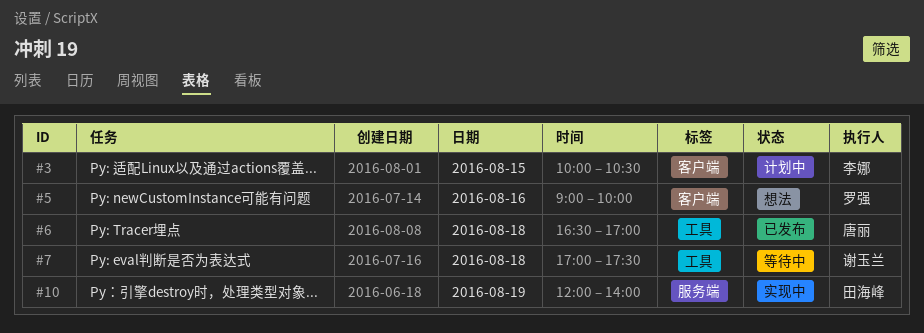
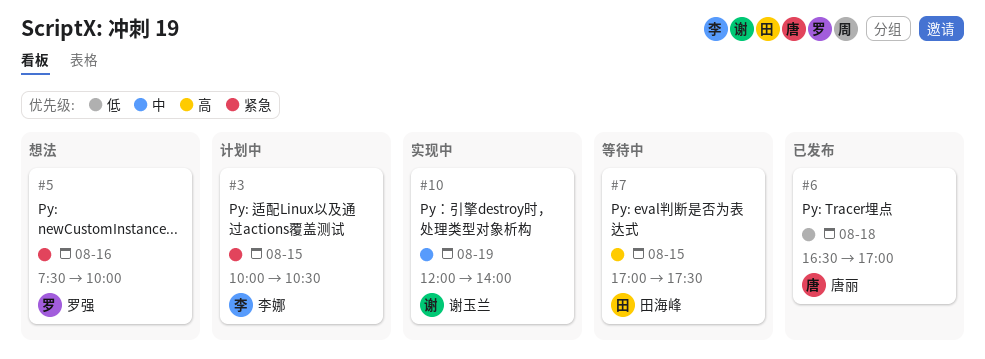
#5, begins: 09:00 -> 07:30
#7, owner: 谢玉兰 -> 田海峰
#7, day: Aug 18 -> Aug 15
#10, owner: 田海峰 -> 谢玉兰

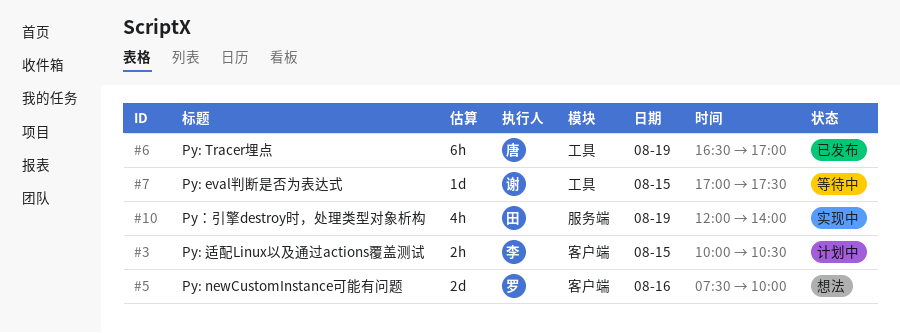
#6, day: Aug 18 -> Aug 19
#7, owner: 田海峰 -> 谢玉兰
#10, owner: 谢玉兰 -> 田海峰

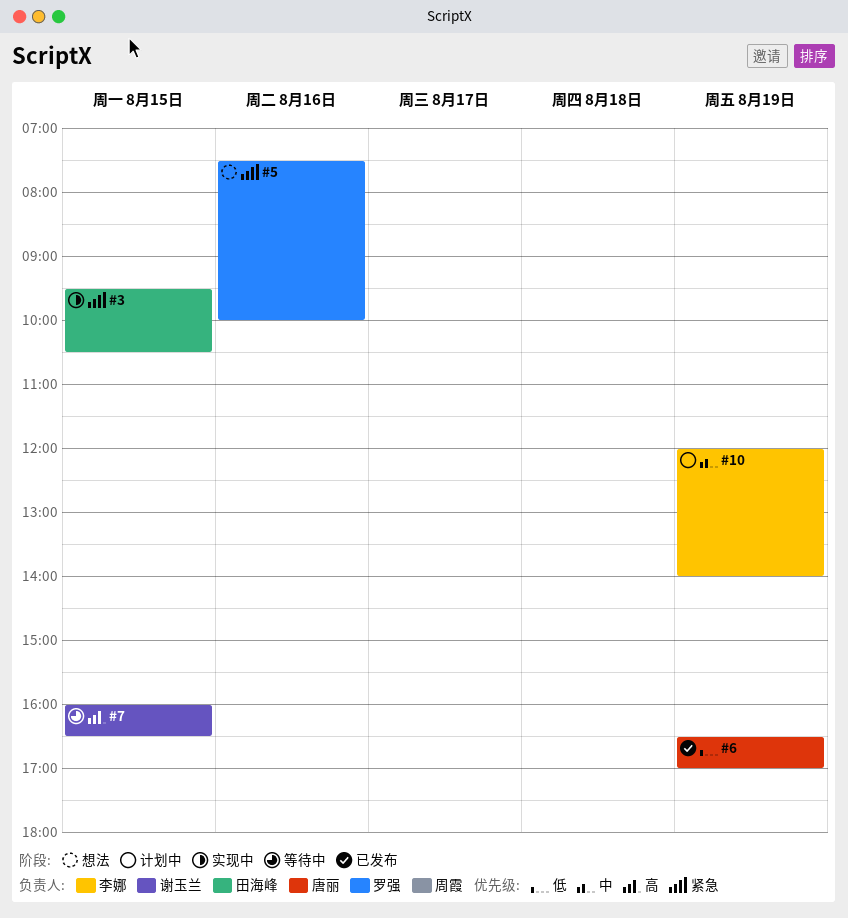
#3, status: 计划中 -> 实现中
#3, owner: 李娜 -> 田海峰
#3, begins: 10:00 -> 09:30
#7, begins: 17:00 -> 16:00
#7, ends: 17:30 -> 16:30
#10, status: 实现中 -> 计划中
#10, owner: 田海峰 -> 李娜

